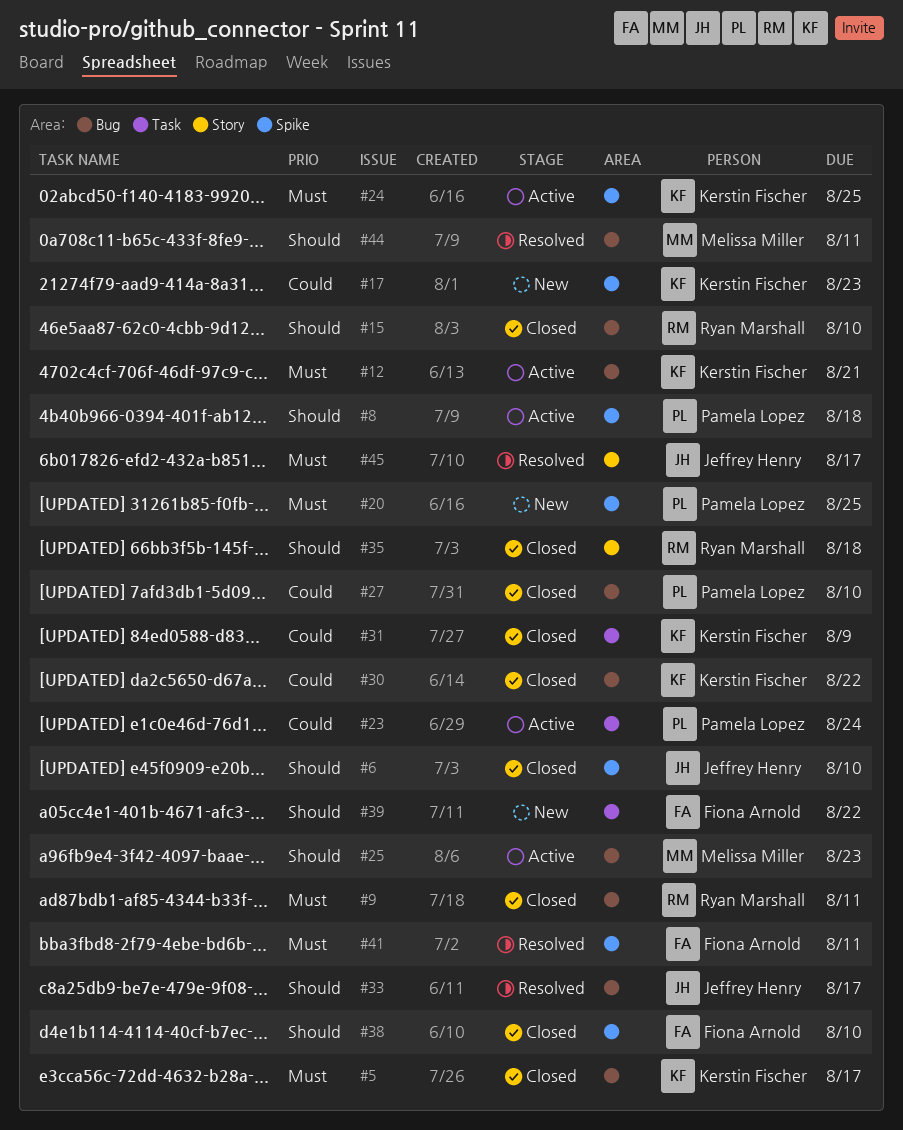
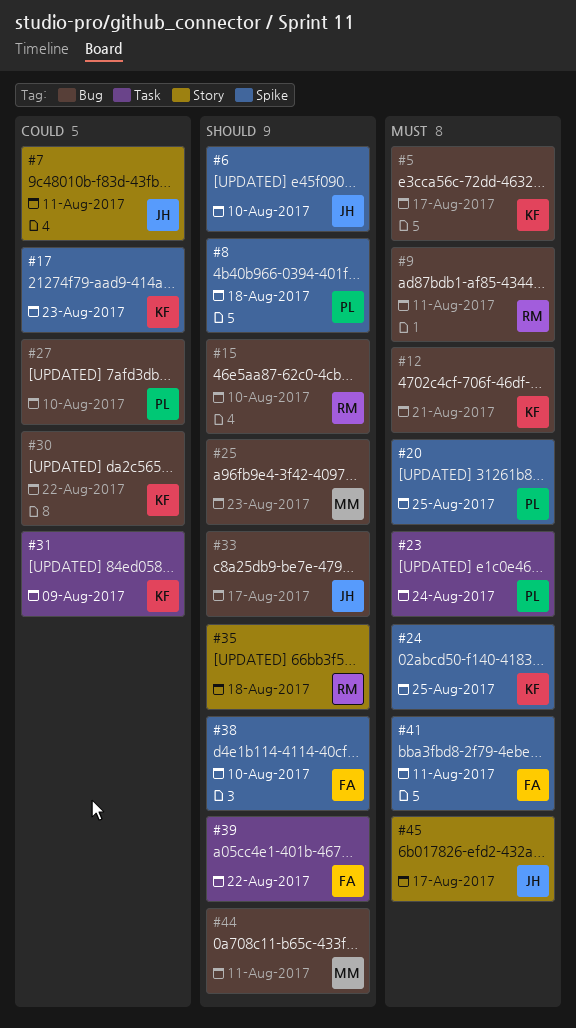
#7: none -> present
#23, priority: Could -> Must

